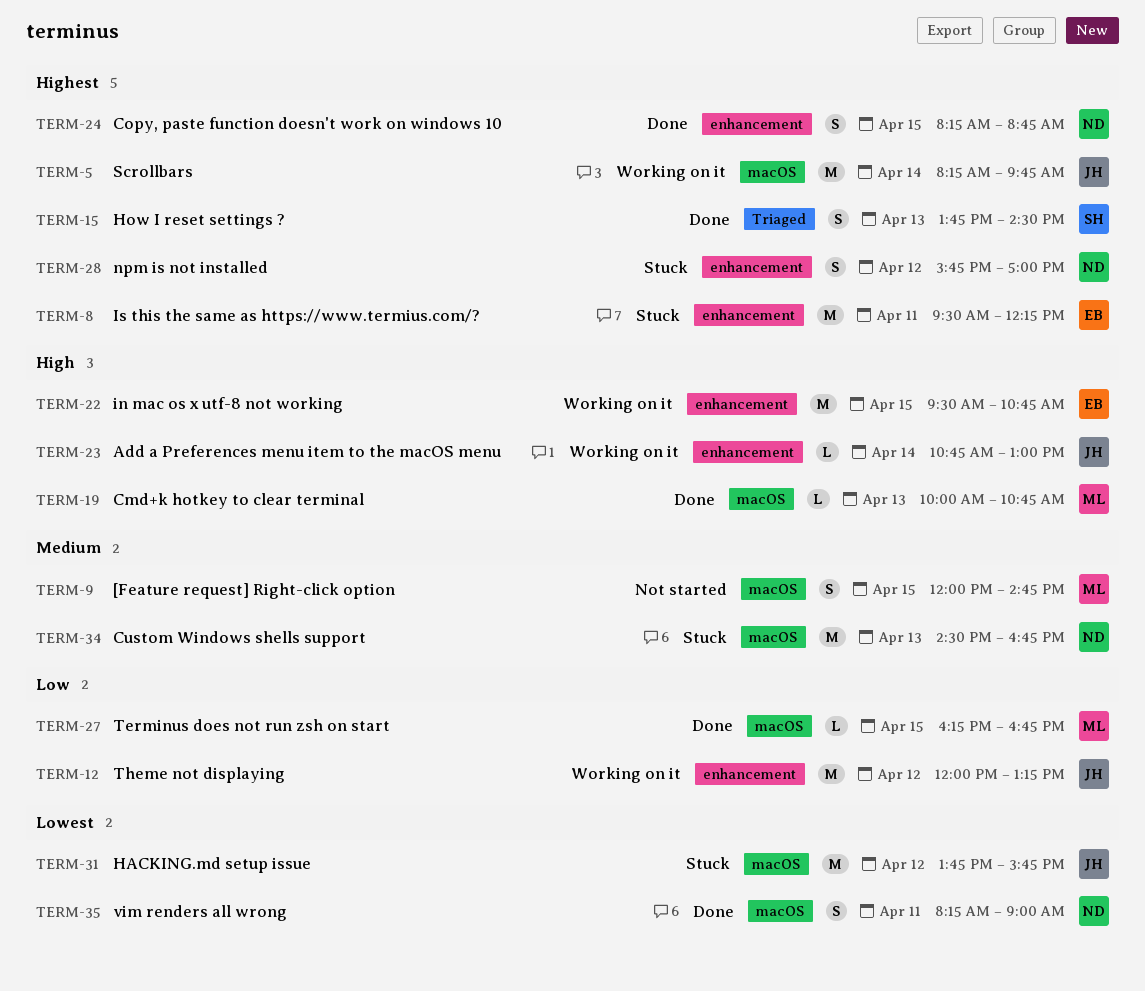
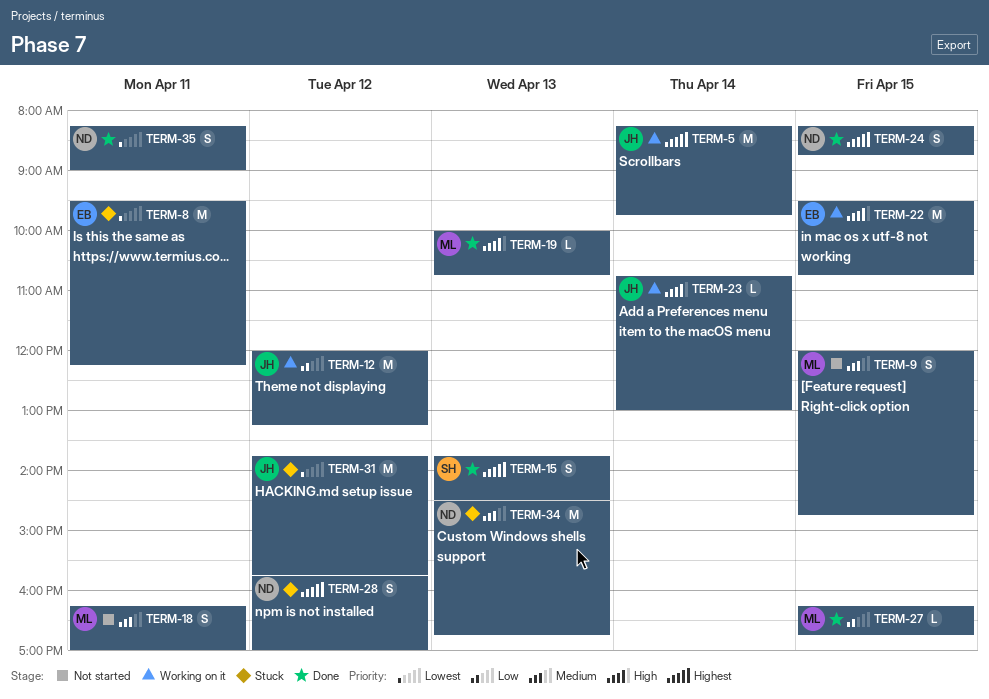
TERM-8, priority: Highest -> Lowest
TERM-18: none -> present

